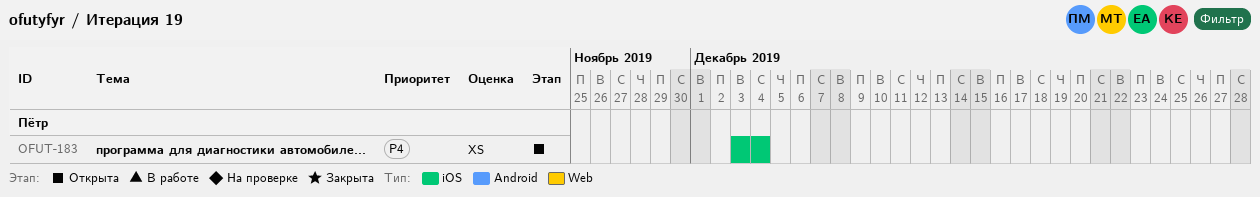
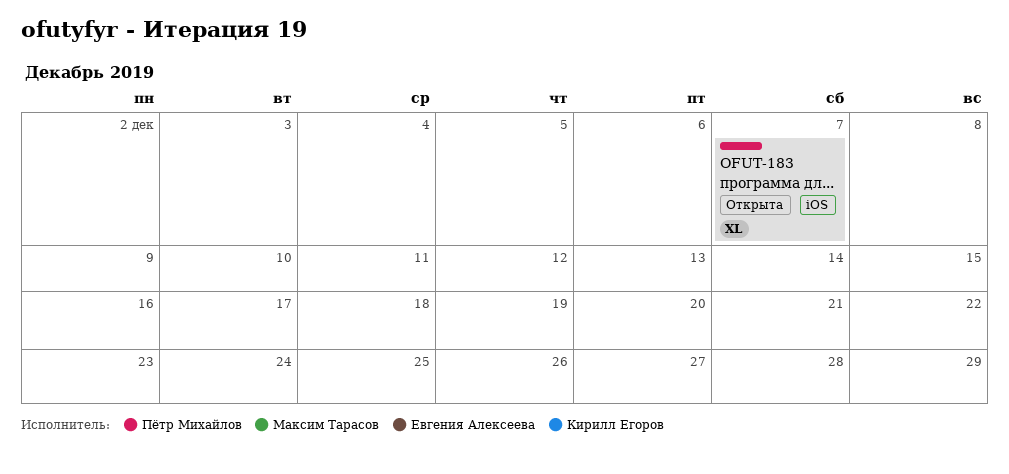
OFUT-183, estimate: XS -> XL
OFUT-183, due: Dec 4 -> Dec 7

